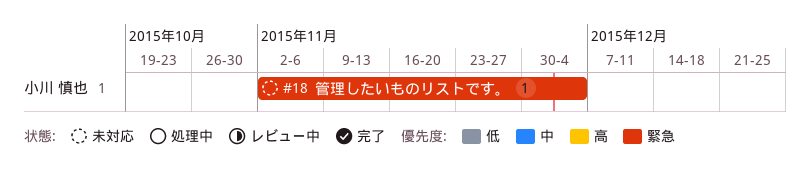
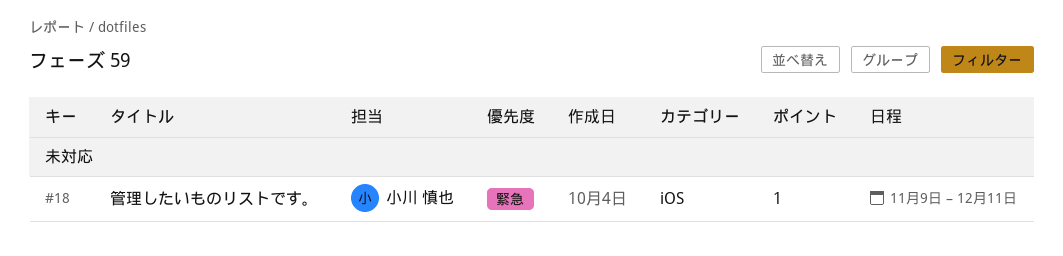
#18, start: Nov 2 -> Nov 9
#18, due: Dec 4 -> Dec 11

